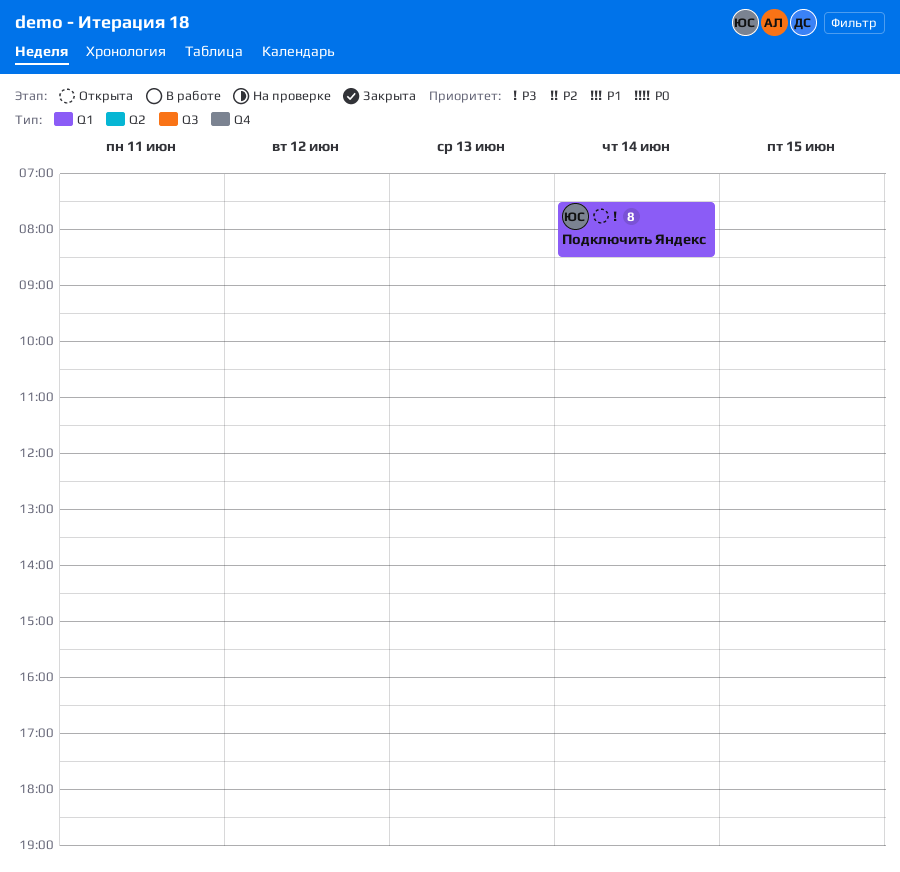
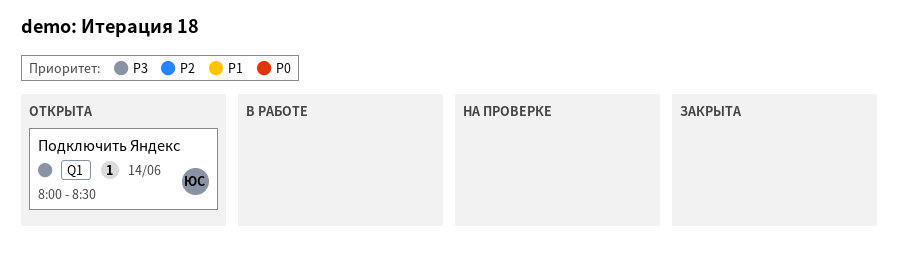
Подключить Яндекс, estimate: 8 -> 1
Подключить Яндекс, begins: 07:30 -> 08:00

